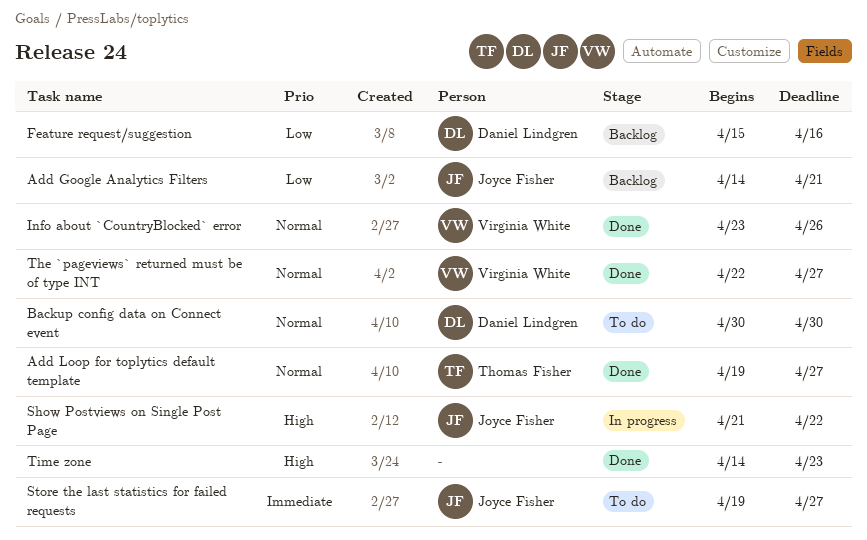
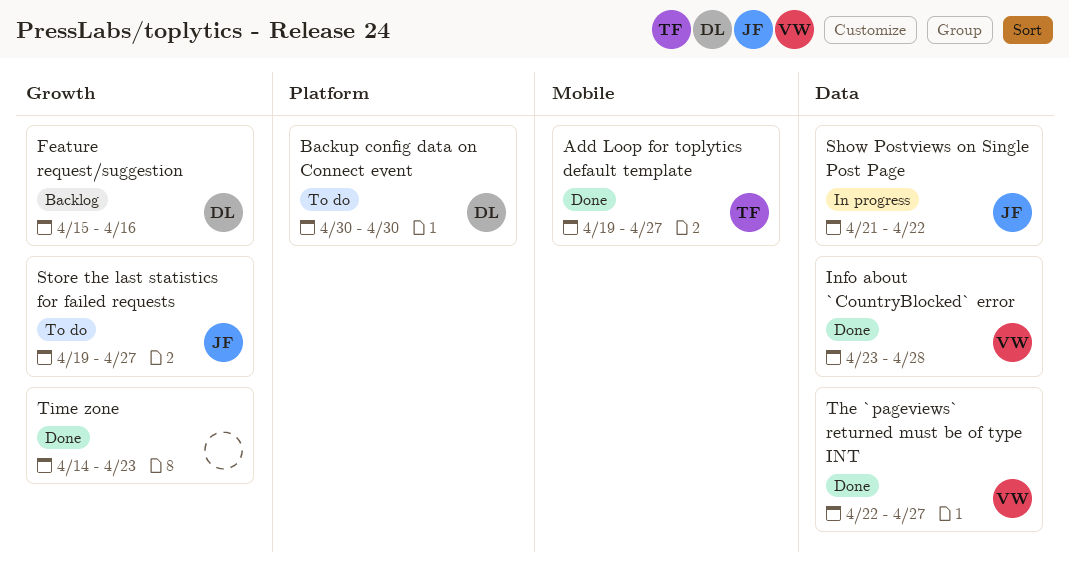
Add Google Analytics Filters: present -> none
Info about `CountryBlocked` error, due: Apr 26 -> Apr 28

